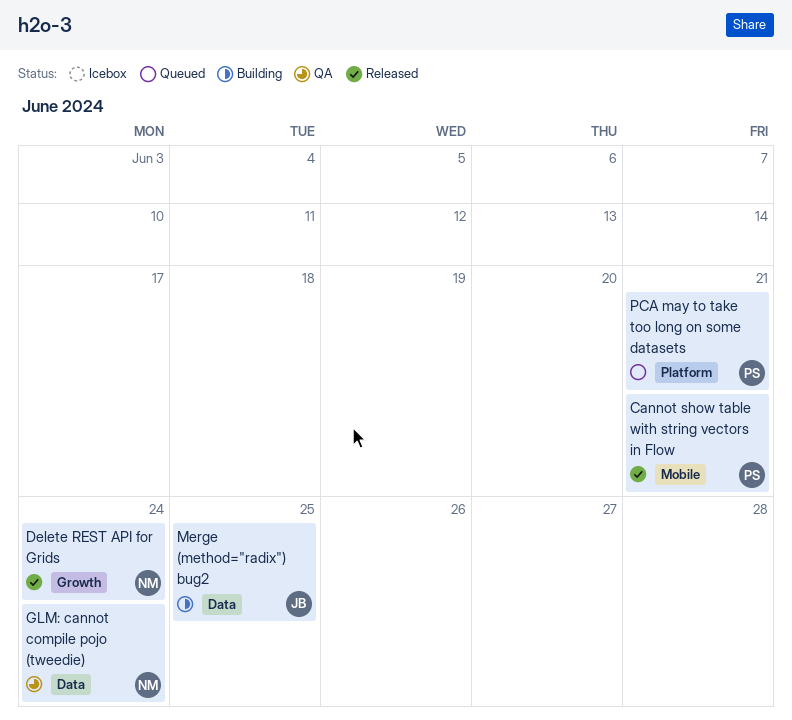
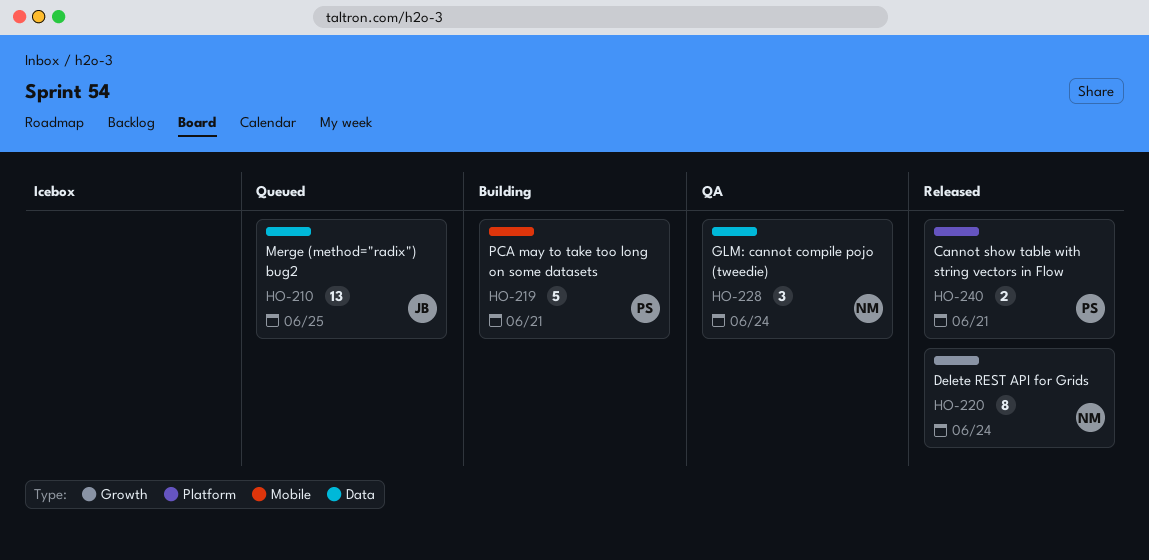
Cannot show table with string vectors in Flow, label: Mobile -> Platform
Merge (method="radix") bug2, status: Building -> Queued
PCA may to take too long on some datasets, status: Queued -> Building
PCA may to take too long on some datasets, label: Platform -> Mobile

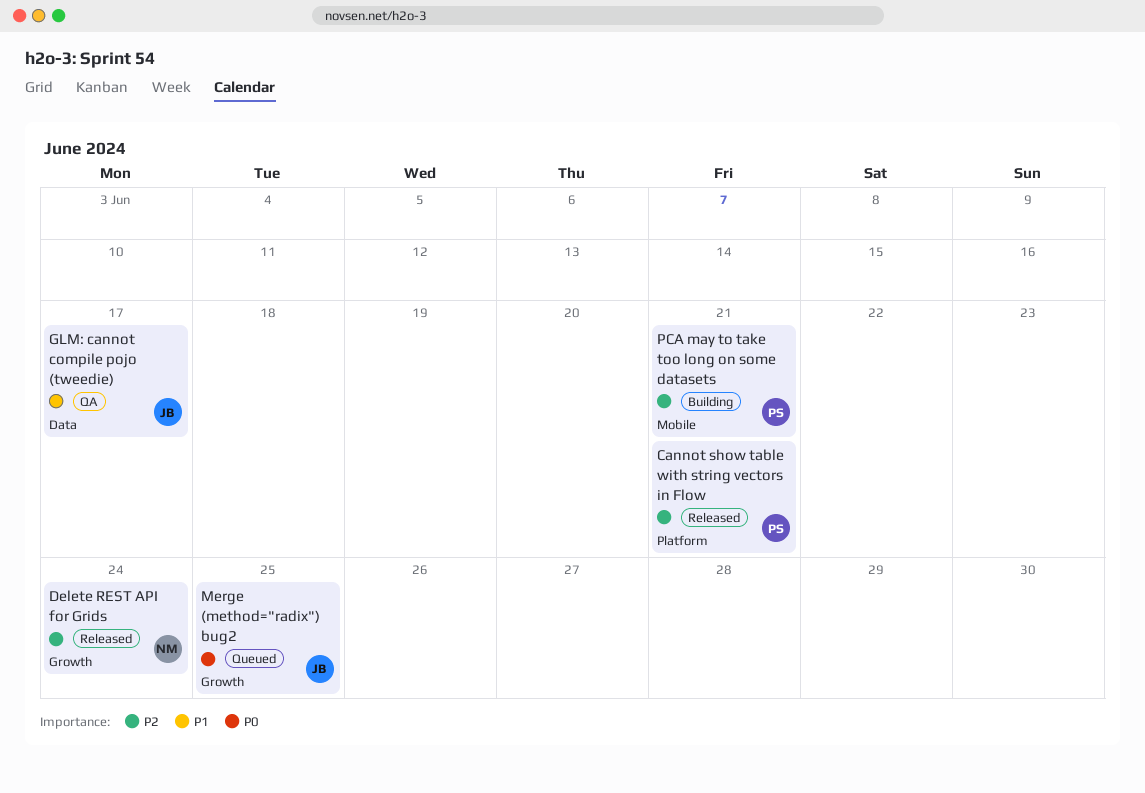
GLM: cannot compile pojo (tweedie), owner: NM -> JB
GLM: cannot compile pojo (tweedie), due: Jun 24 -> Jun 17
Merge (method="radix") bug2, label: Data -> Growth

